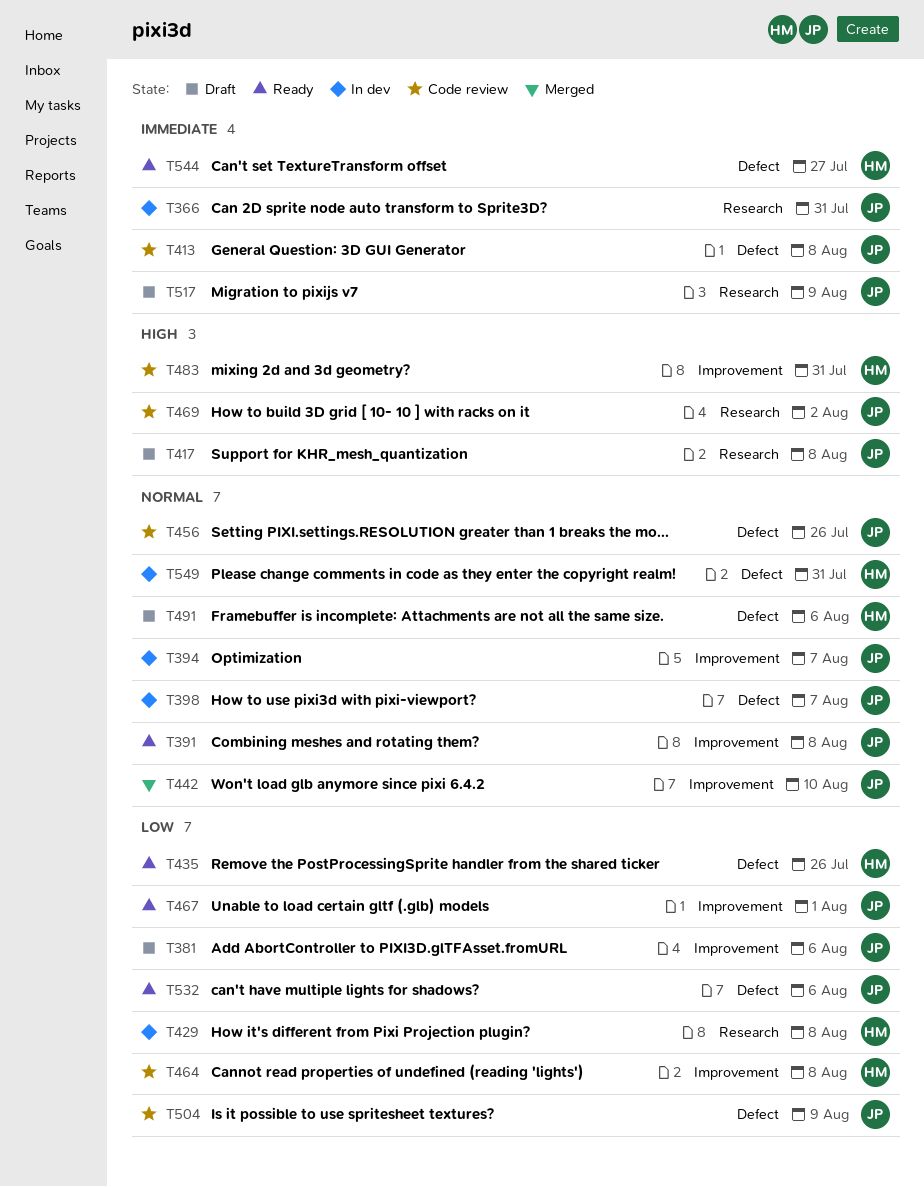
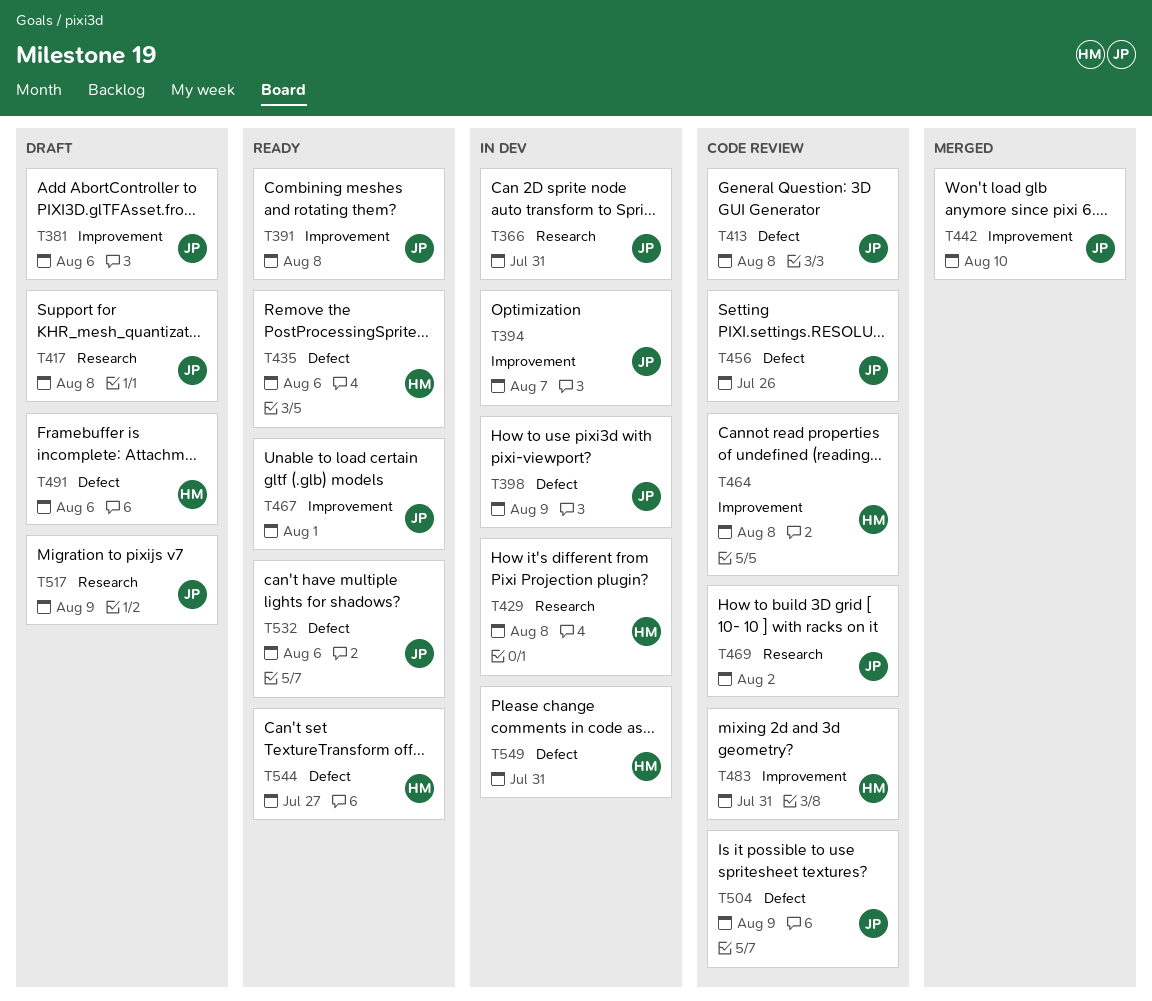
T398, due: Aug 7 -> Aug 9
T435, due: Jul 26 -> Aug 6

